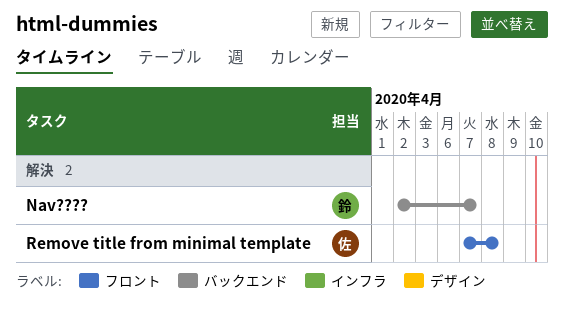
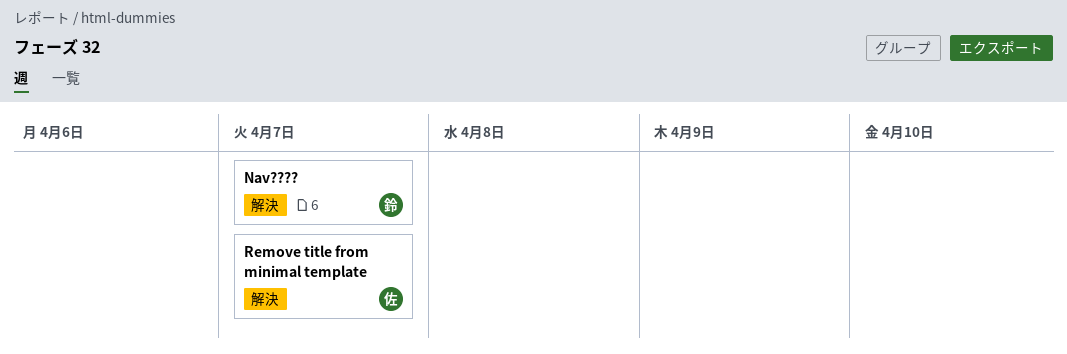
Remove title from minimal template, due: Apr 8 -> Apr 7

